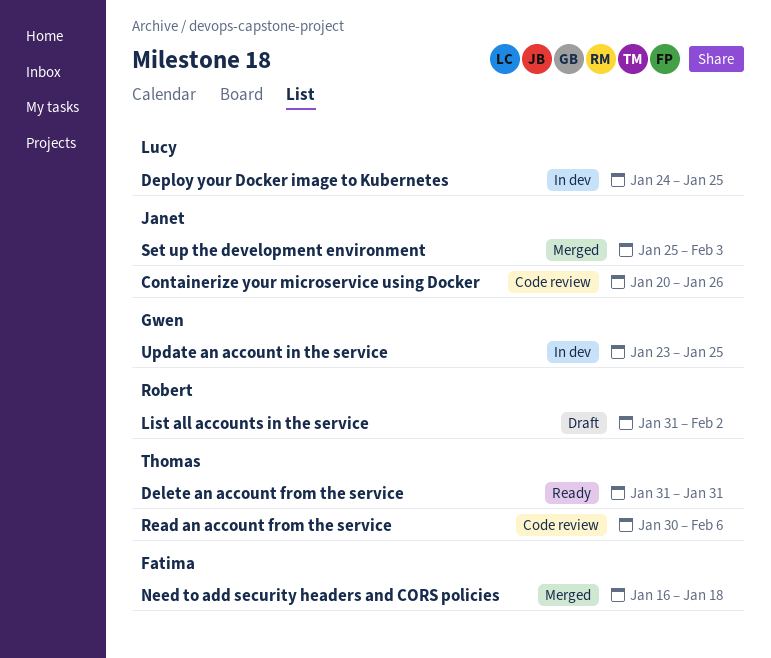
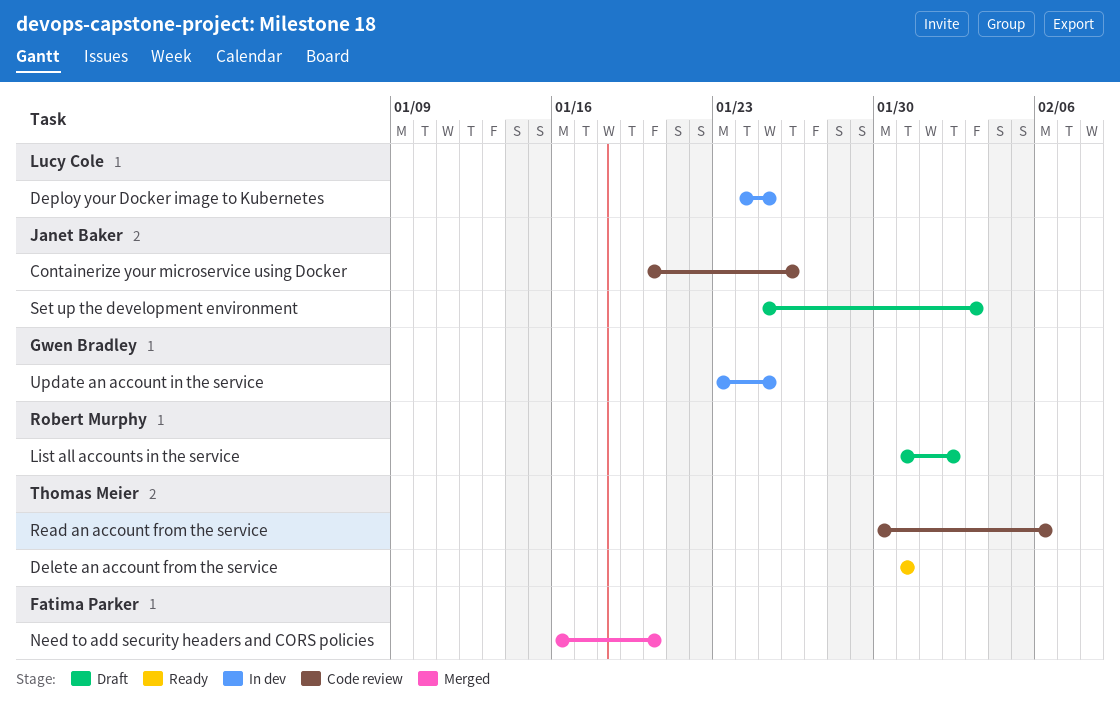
Need to add security headers and CORS policies, due: Jan 18 -> Jan 20
Set up the development environment, status: Merged -> Draft

